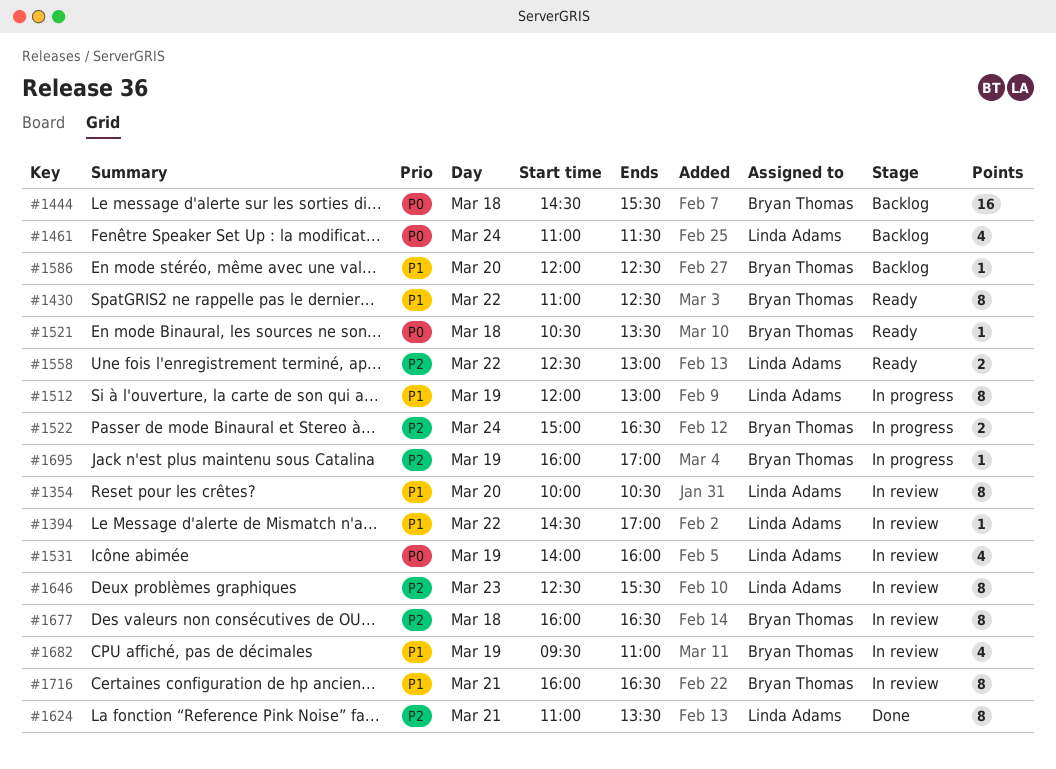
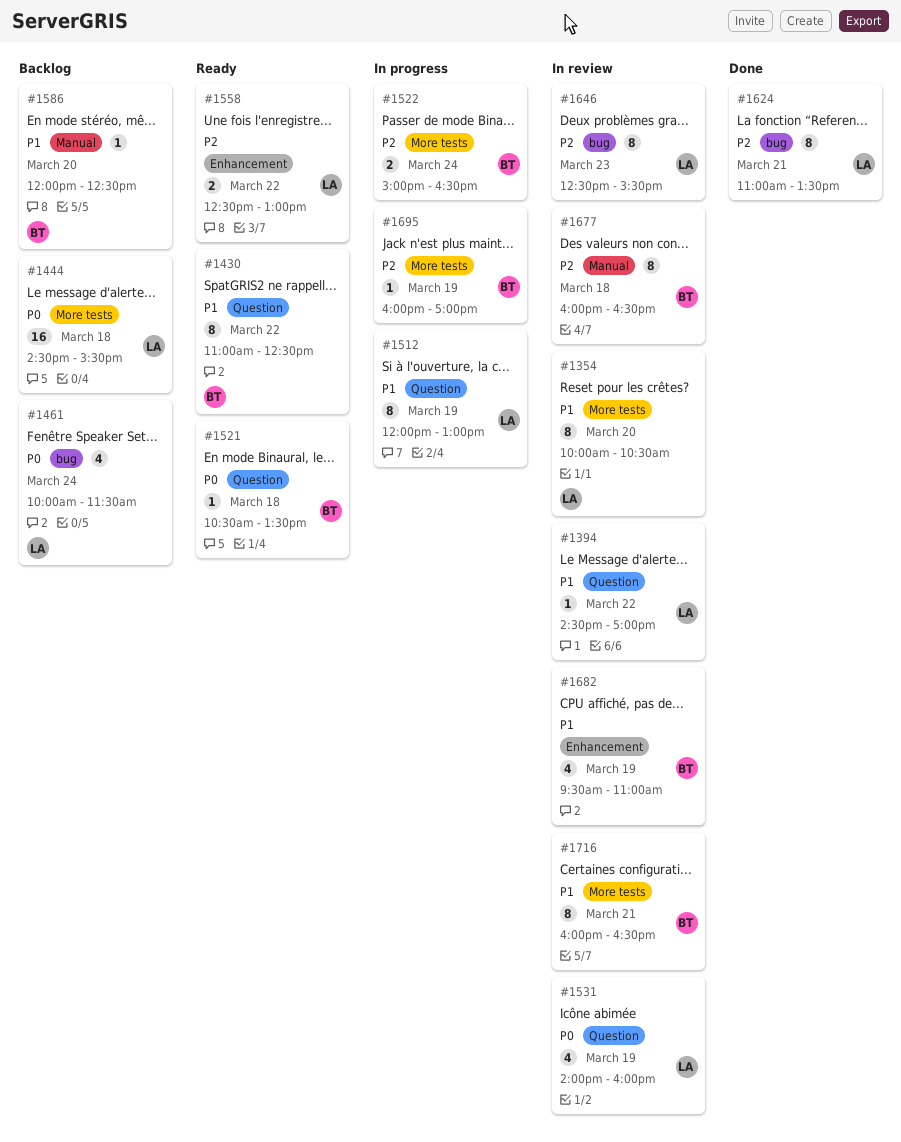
#1444, owner: Bryan Thomas -> Linda Adams
#1461, begins: 11:00 -> 10:00

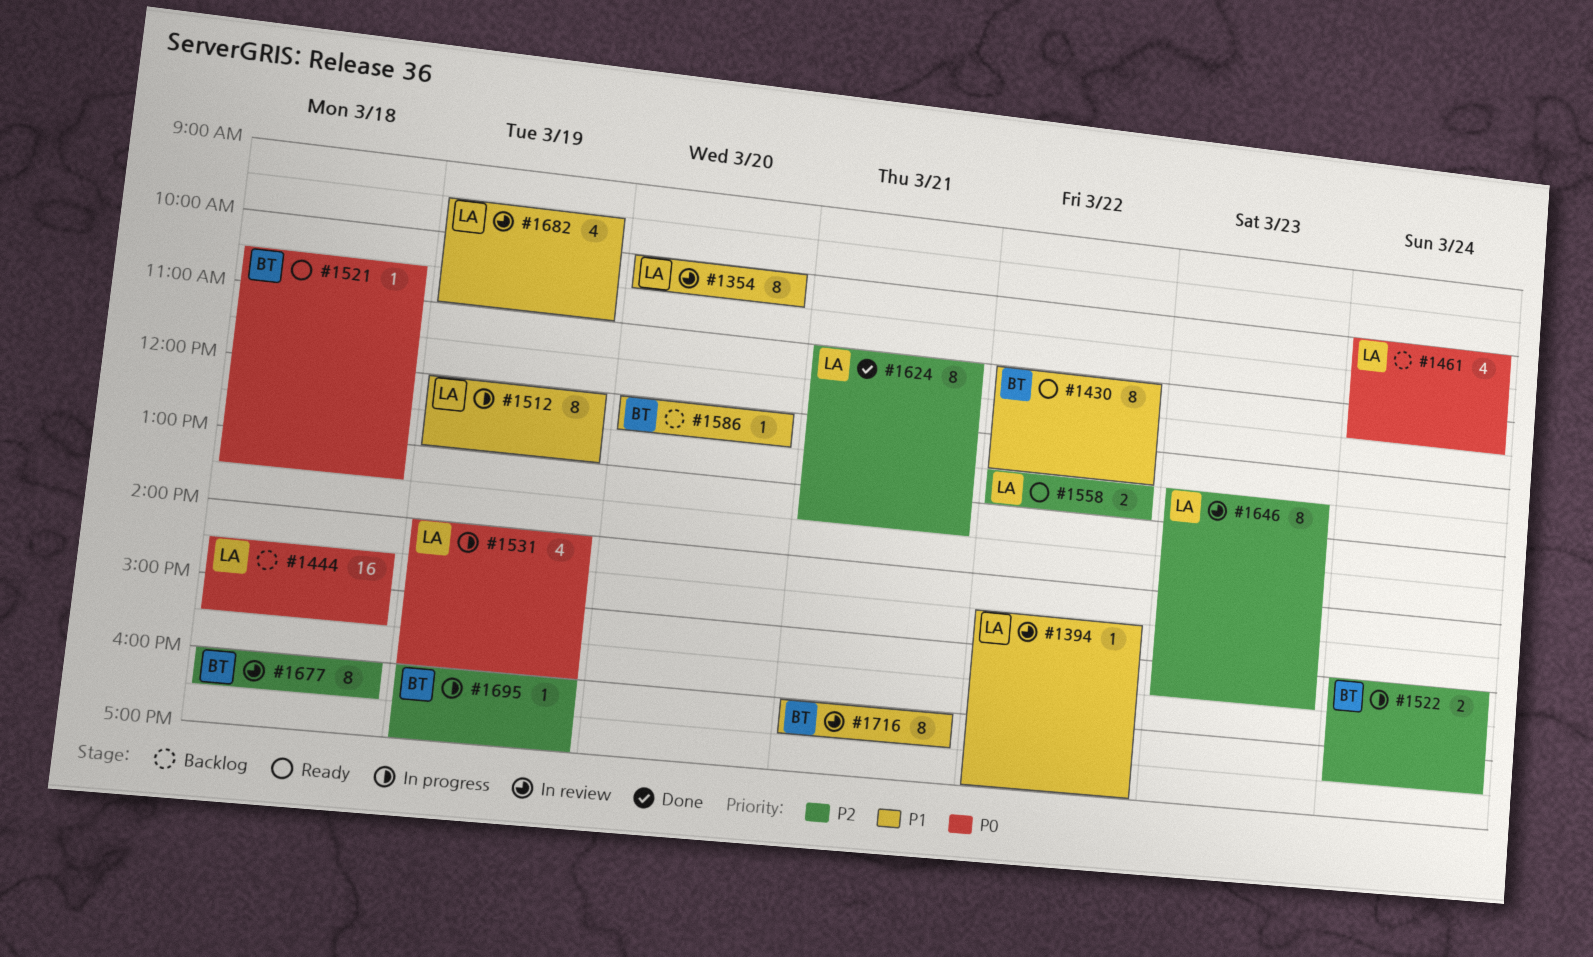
#1531, status: In review -> In progress
#1682, owner: BT -> LA

